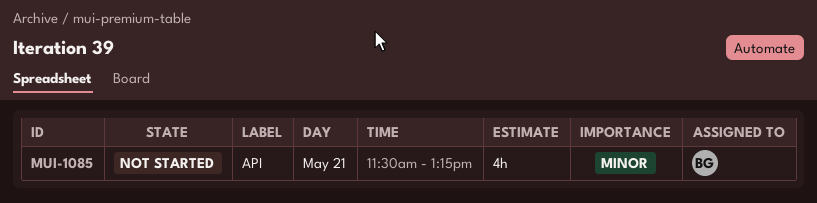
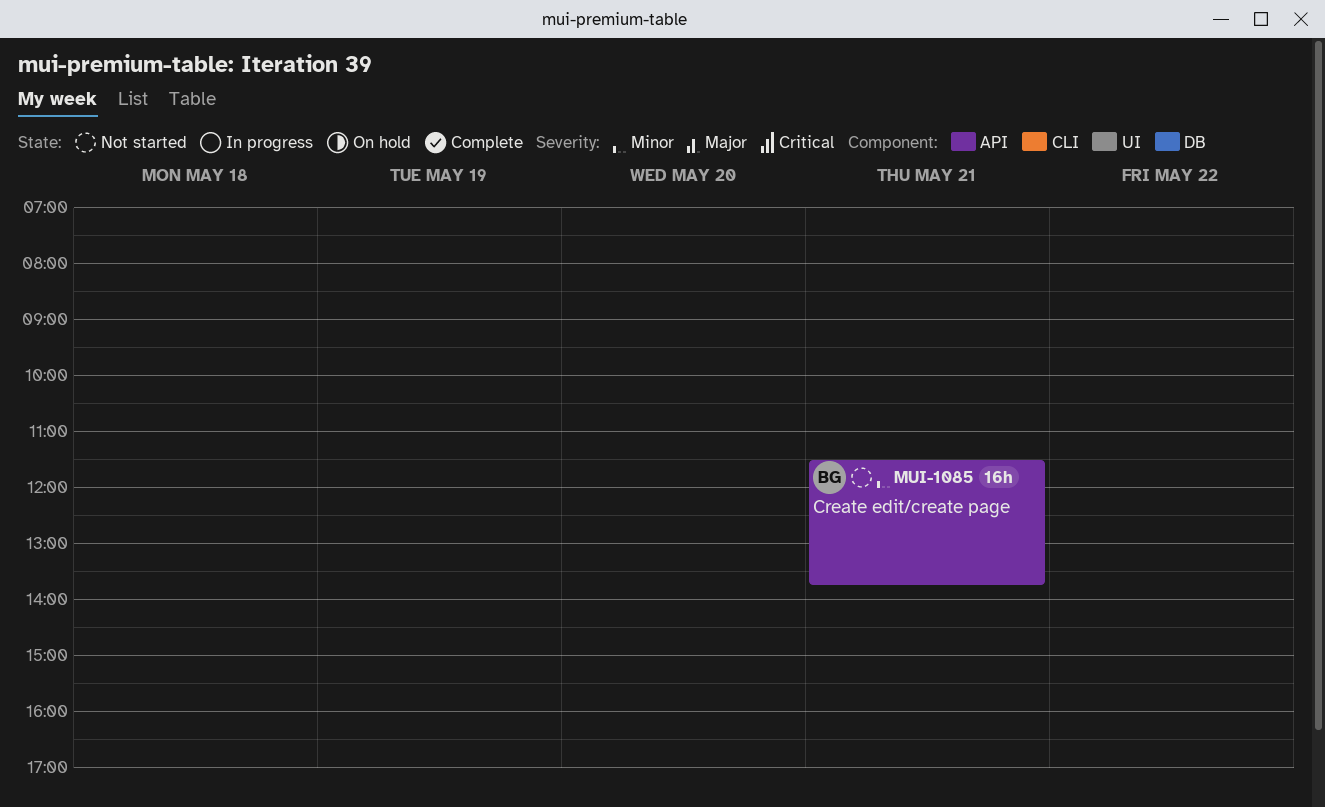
MUI-1085, estimate: 4h -> 16h
MUI-1085, ends: 13:15 -> 13:45

